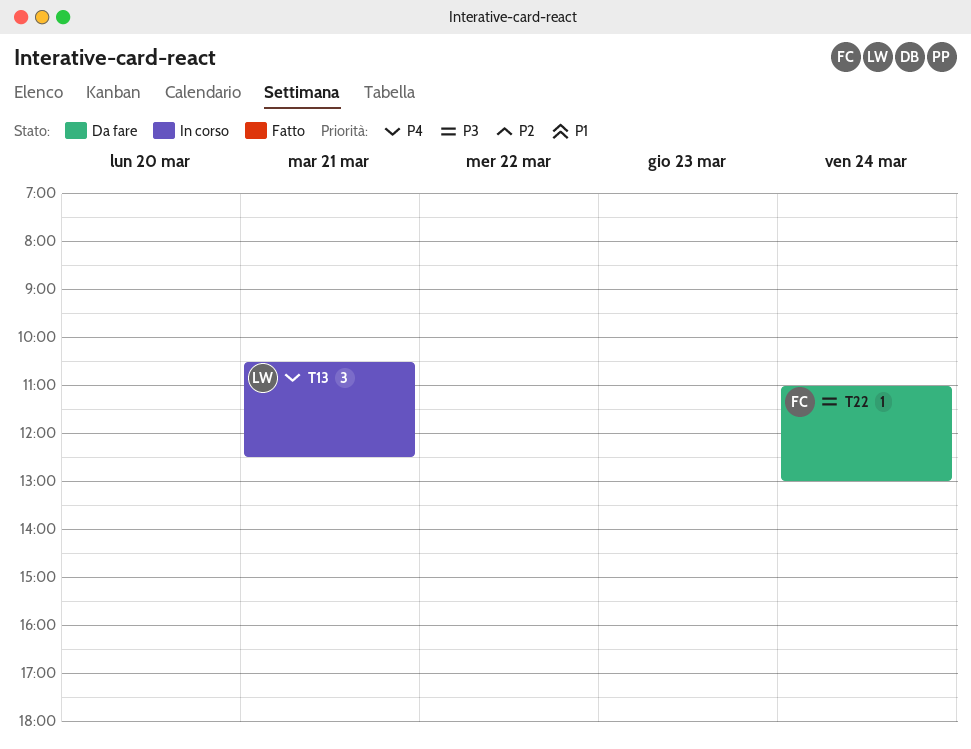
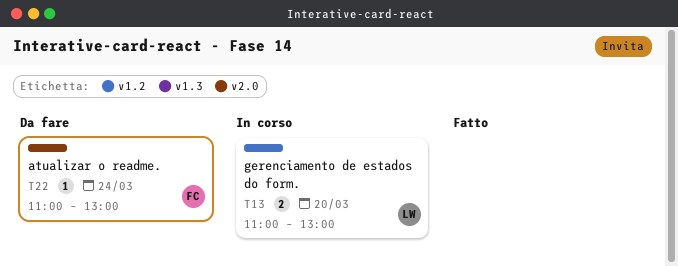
T13, estimate: 3 -> 2
T13, day: Mar 21 -> Mar 20
T13, begins: 10:30 -> 11:00
T13, ends: 12:30 -> 13:00

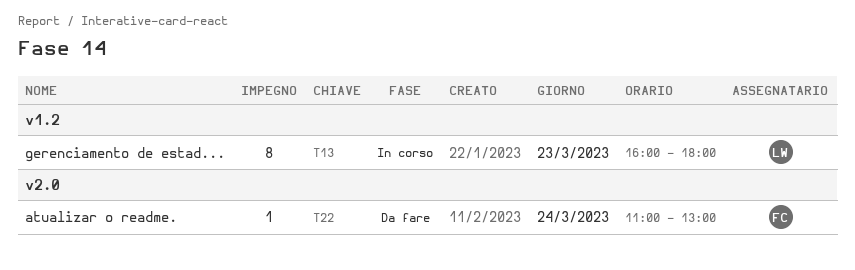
T13, estimate: 2 -> 8
T13, day: Mar 20 -> Mar 23
T13, begins: 11:00 -> 16:00
T13, ends: 13:00 -> 18:00

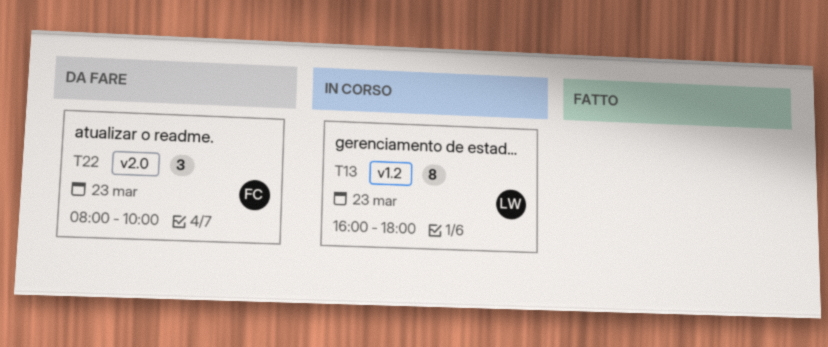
T22, estimate: 1 -> 3
T22, day: Mar 24 -> Mar 23
T22, begins: 11:00 -> 08:00
T22, ends: 13:00 -> 10:00

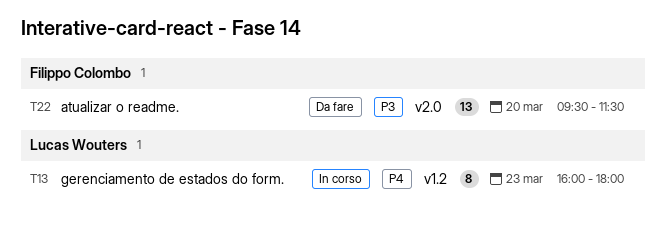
T22, estimate: 3 -> 13
T22, day: Mar 23 -> Mar 20
T22, begins: 08:00 -> 09:30
T22, ends: 10:00 -> 11:30

